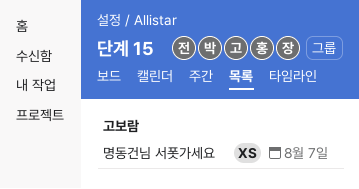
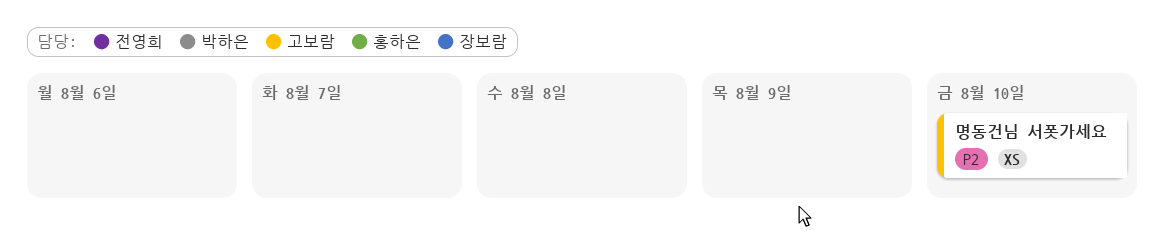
명동건님 서폿가세요, due: Aug 7 -> Aug 10

